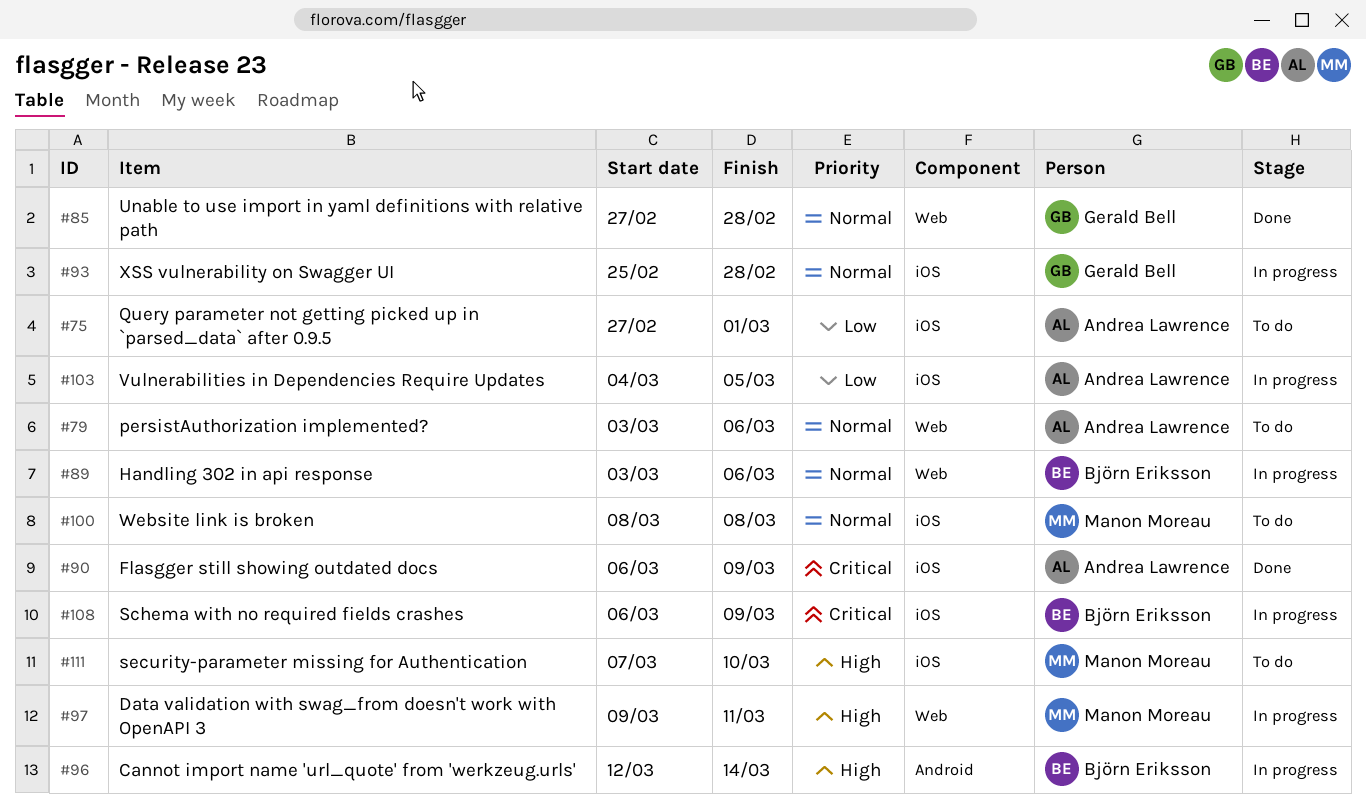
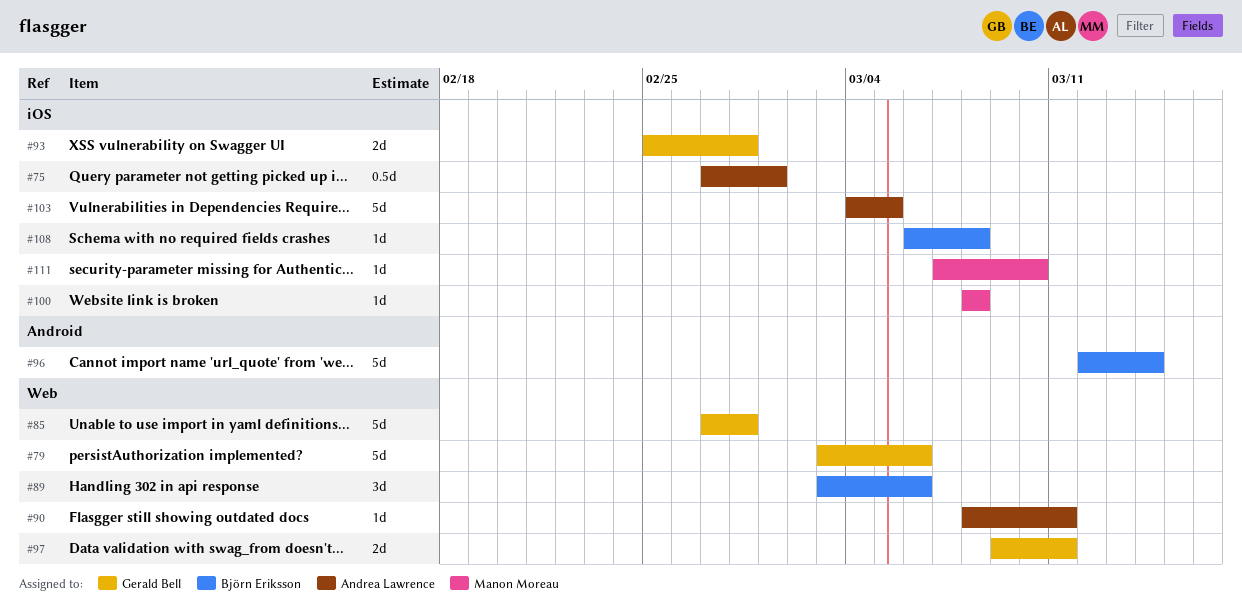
#79, owner: Andrea Lawrence -> Gerald Bell
#90, label: iOS -> Web
#90, start: Mar 6 -> Mar 8
#90, due: Mar 9 -> Mar 11
#97, owner: Manon Moreau -> Gerald Bell
#108, due: Mar 9 -> Mar 8

